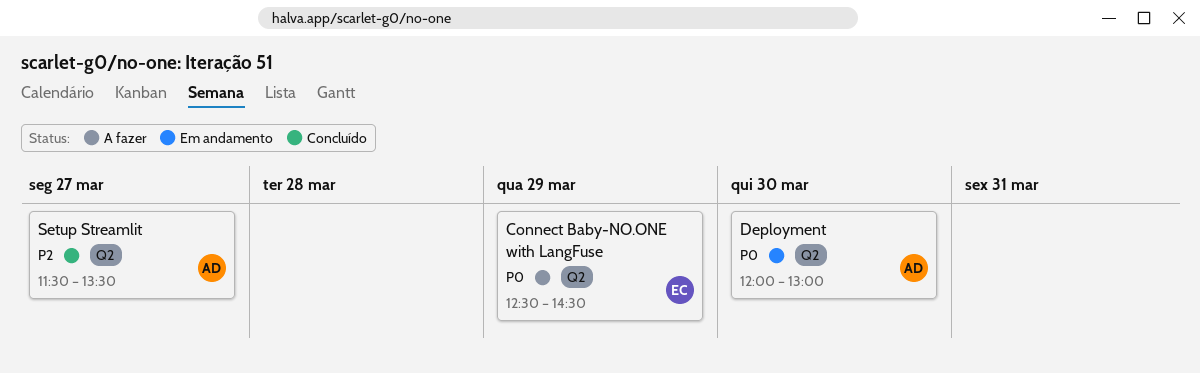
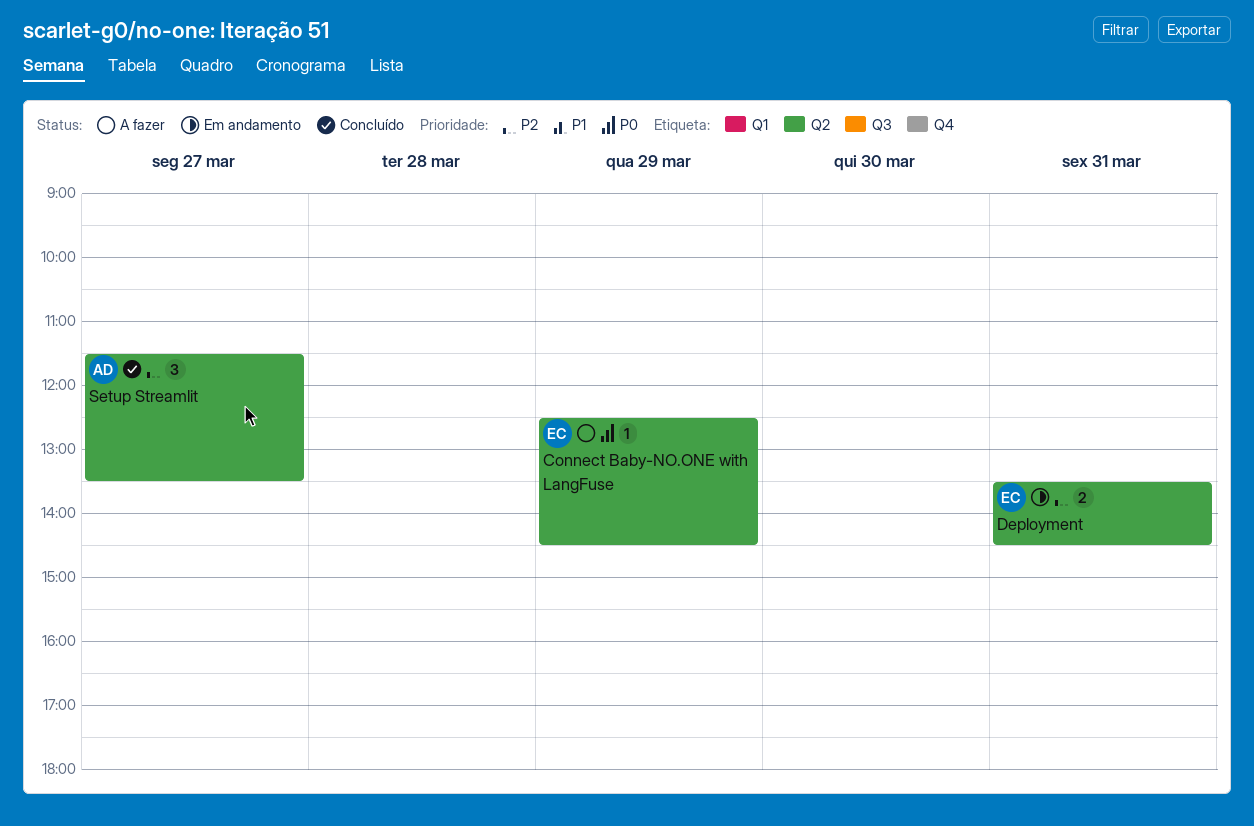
Deployment, owner: AD -> EC
Deployment, priority: P0 -> P2
Deployment, day: Mar 30 -> Mar 31
Deployment, begins: 12:00 -> 13:30
Deployment, ends: 13:00 -> 14:30

